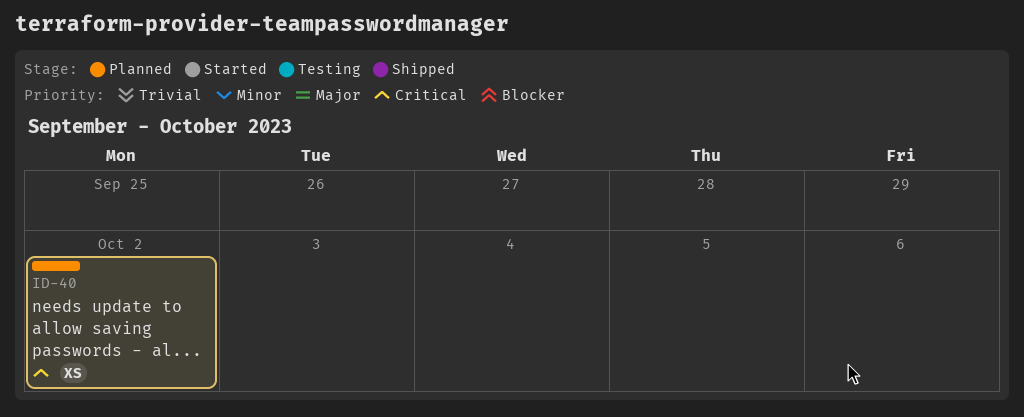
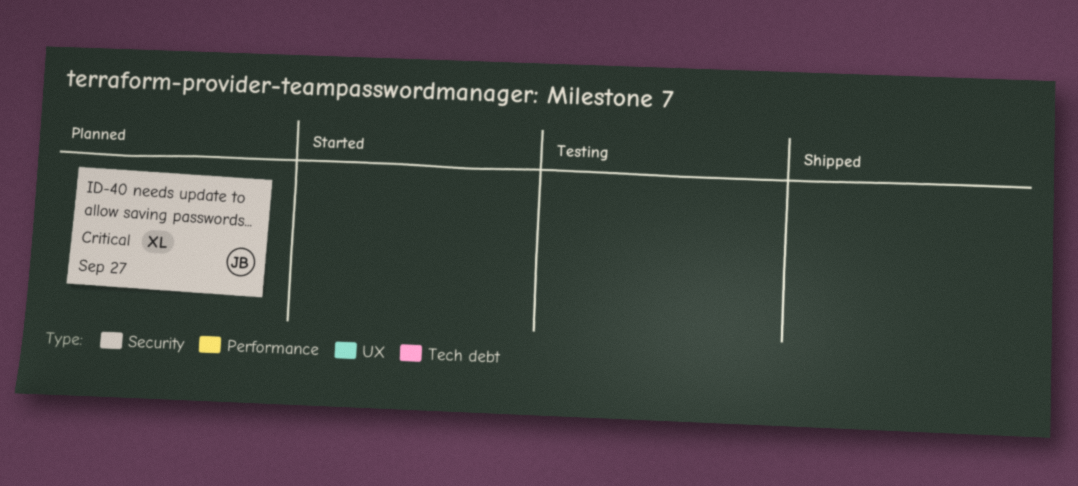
ID-40, estimate: XS -> XL
ID-40, due: Oct 2 -> Sep 27

